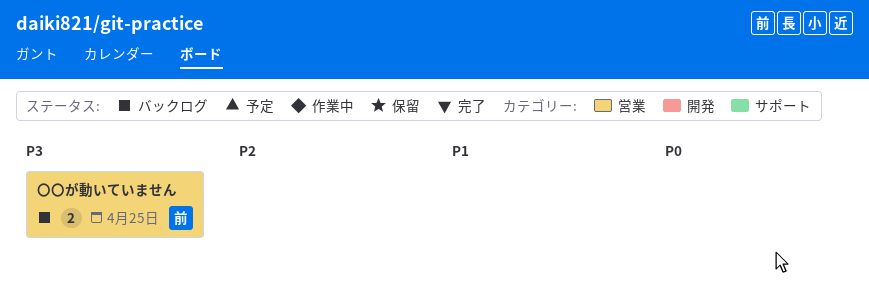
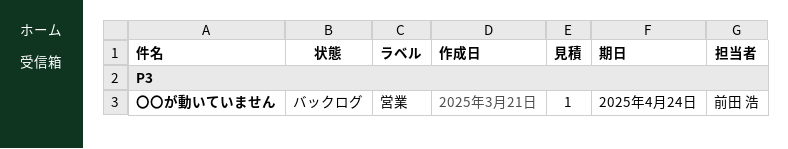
〇〇が動いていません, estimate: 2 -> 1
〇〇が動いていません, due: Apr 25 -> Apr 24

